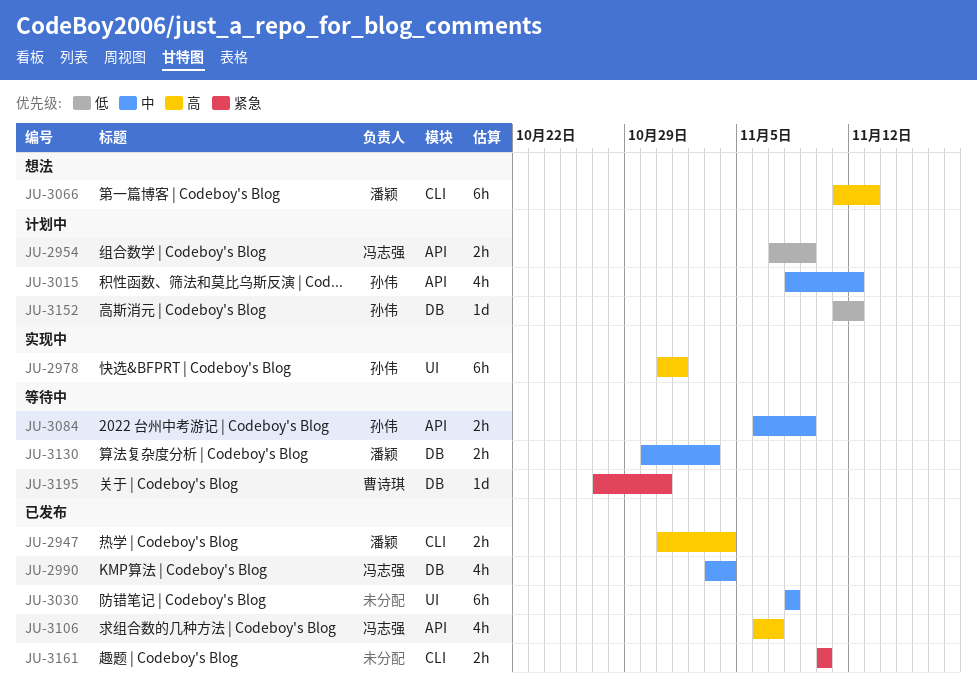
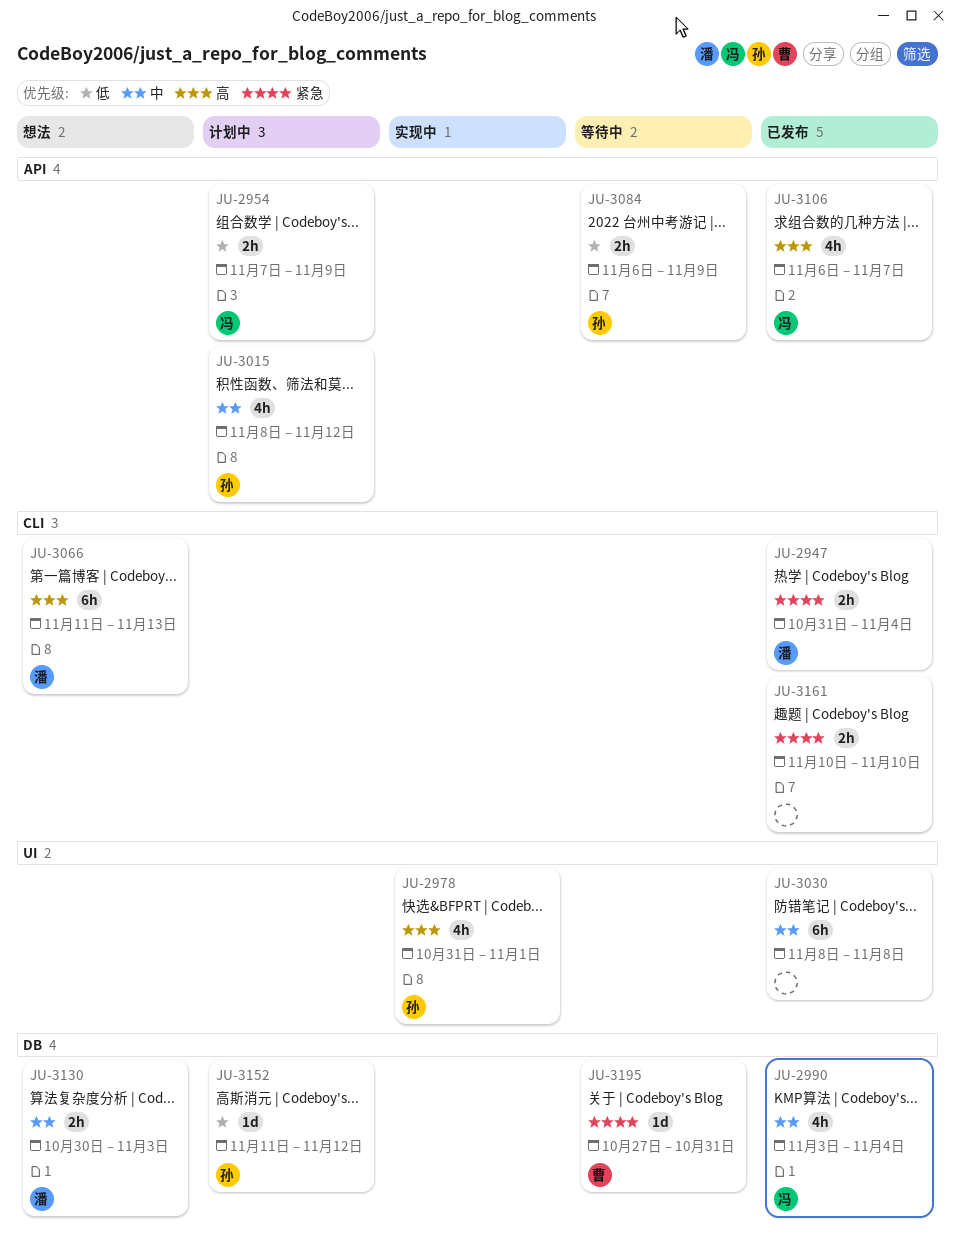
JU-2947, priority: 高 -> 紧急
JU-2978, estimate: 6h -> 4h
JU-3084, priority: 中 -> 低
JU-3130, status: 等待中 -> 想法

